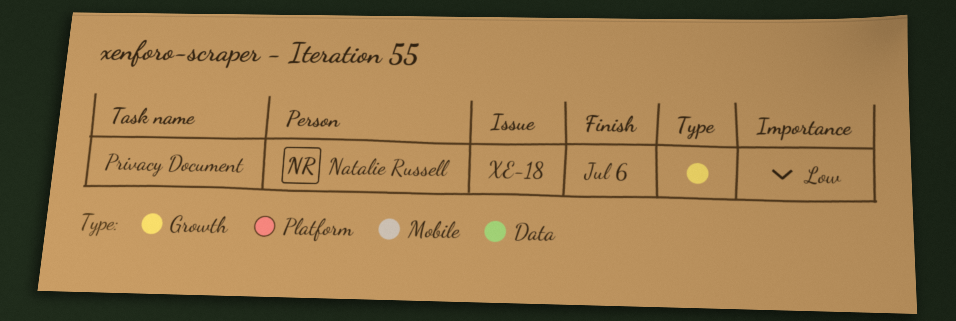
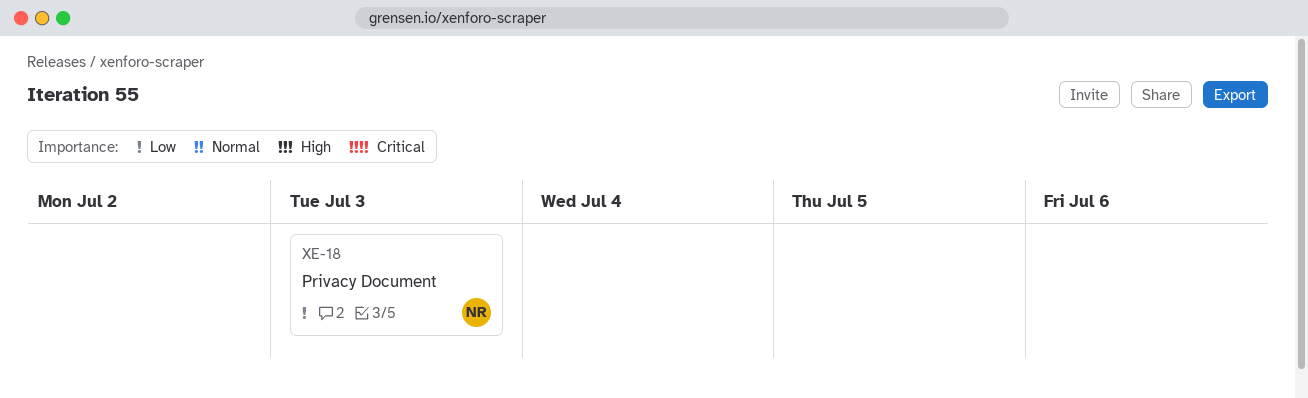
XE-18, due: Jul 6 -> Jul 3

